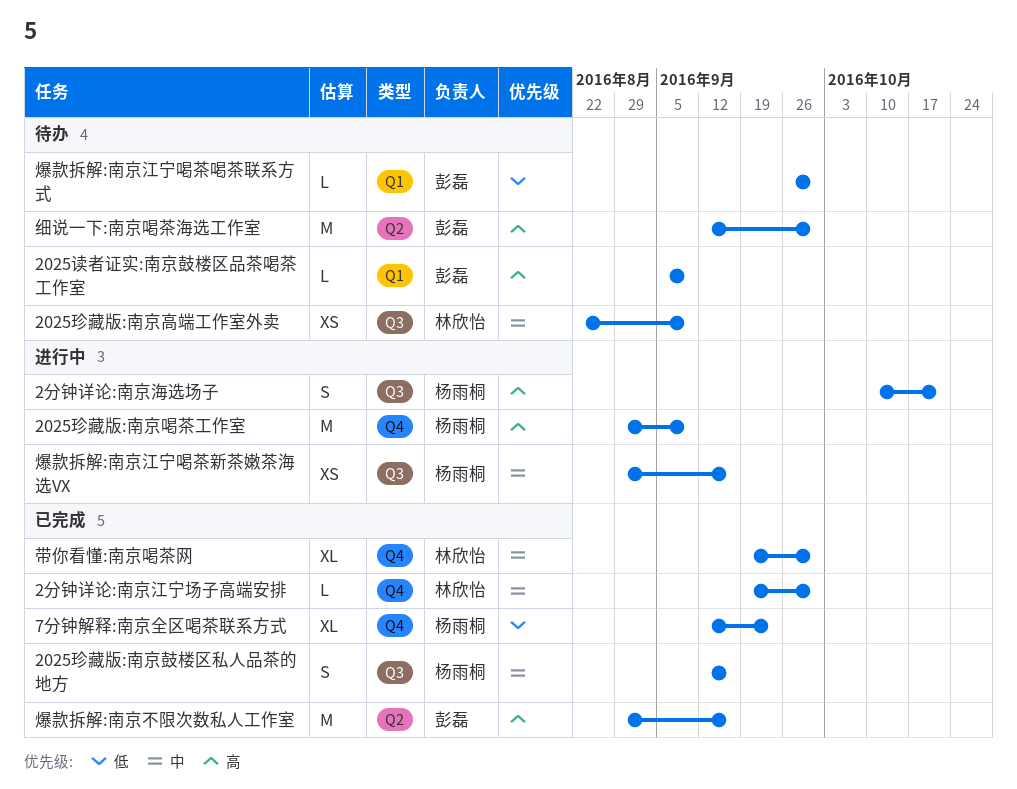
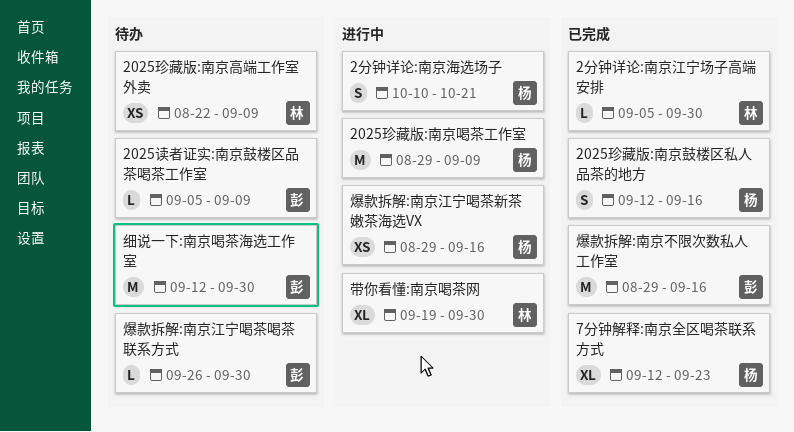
2分钟详论:南京江宁场子高端安排, start: Sep 19 -> Sep 5
带你看懂:南京喝茶网, status: 已完成 -> 进行中

